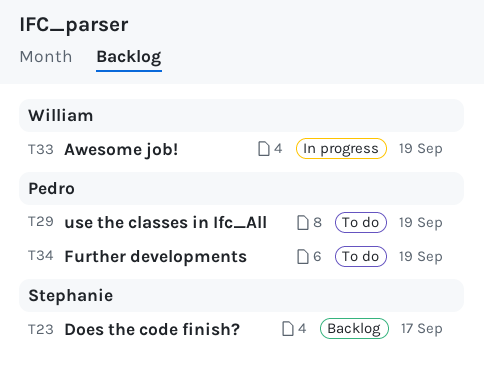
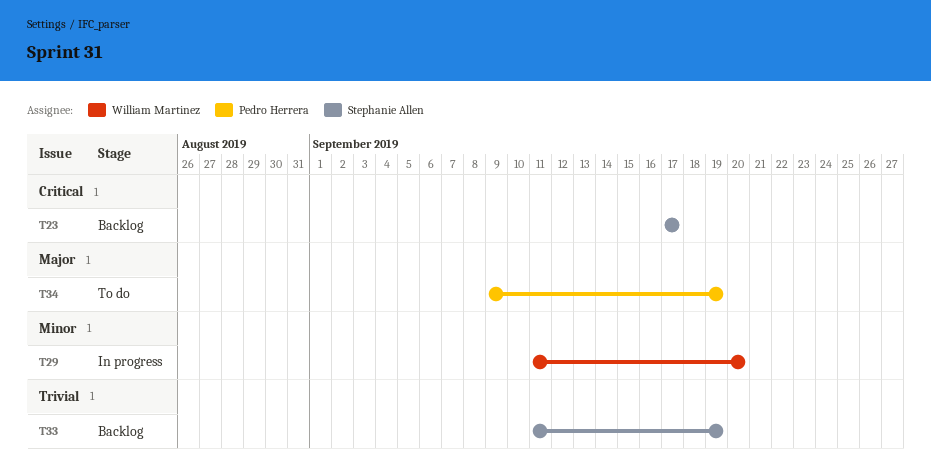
T29, status: To do -> In progress
T29, owner: Pedro Herrera -> William Martinez
T29, due: Sep 19 -> Sep 20
T33, status: In progress -> Backlog
T33, owner: William Martinez -> Stephanie Allen

